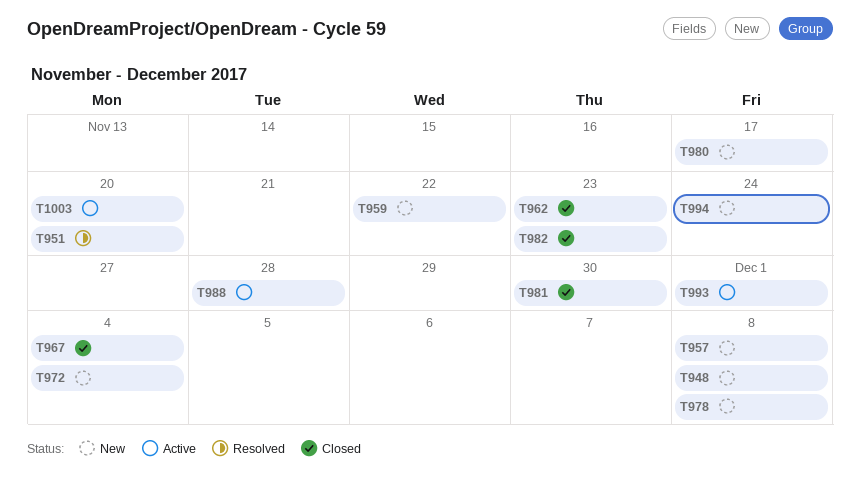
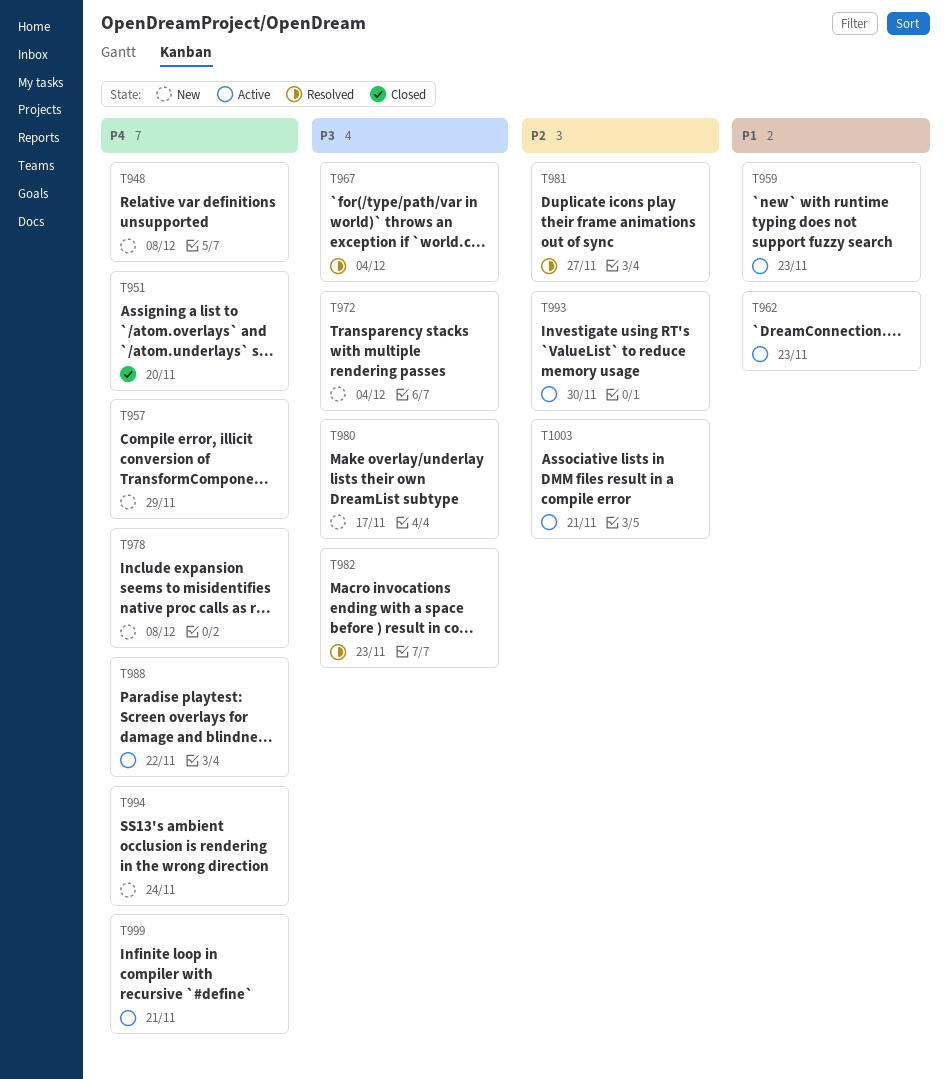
T951, status: Resolved -> Closed
T957, due: Dec 8 -> Nov 29
T959, status: New -> Active
T959, due: Nov 22 -> Nov 23
T962, status: Closed -> Active
T967, status: Closed -> Resolved
T981, status: Closed -> Resolved
T981, due: Nov 30 -> Nov 27
T982, status: Closed -> Resolved
T988, due: Nov 28 -> Nov 22
T993, due: Dec 1 -> Nov 30
T999: none -> present
T1003, due: Nov 20 -> Nov 21

